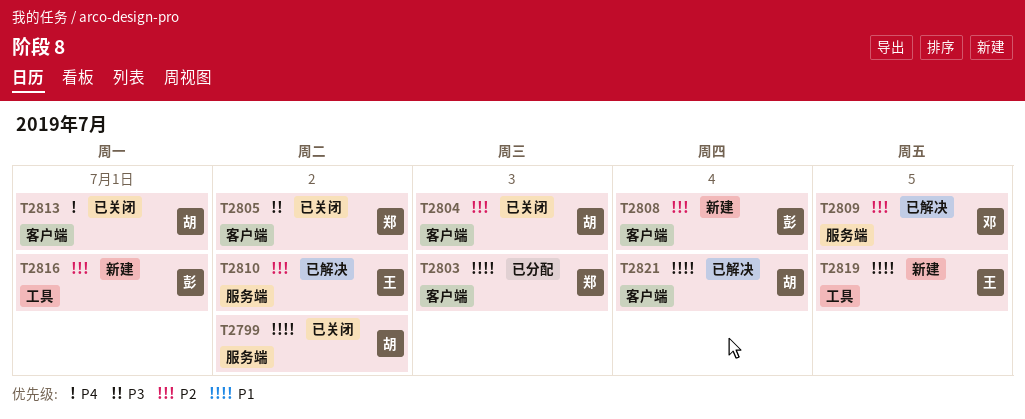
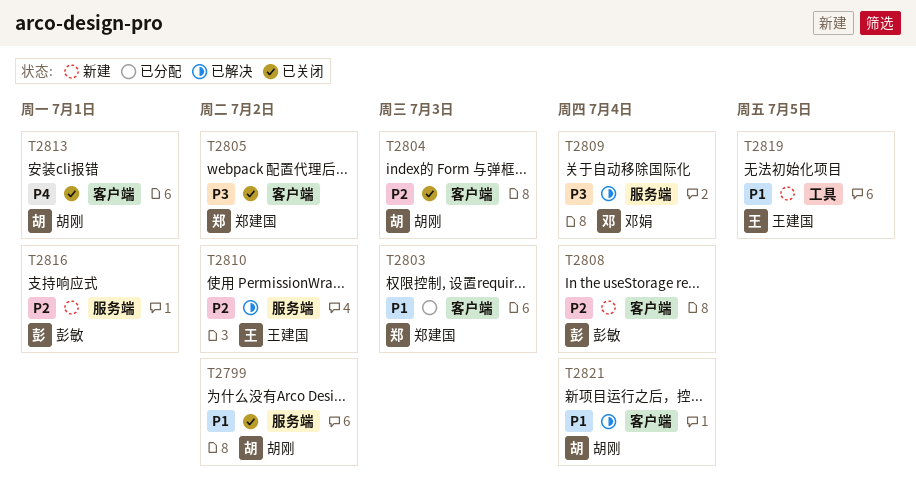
T2809, priority: P2 -> P3
T2809, due: Jul 5 -> Jul 4
T2816, label: 工具 -> 服务端

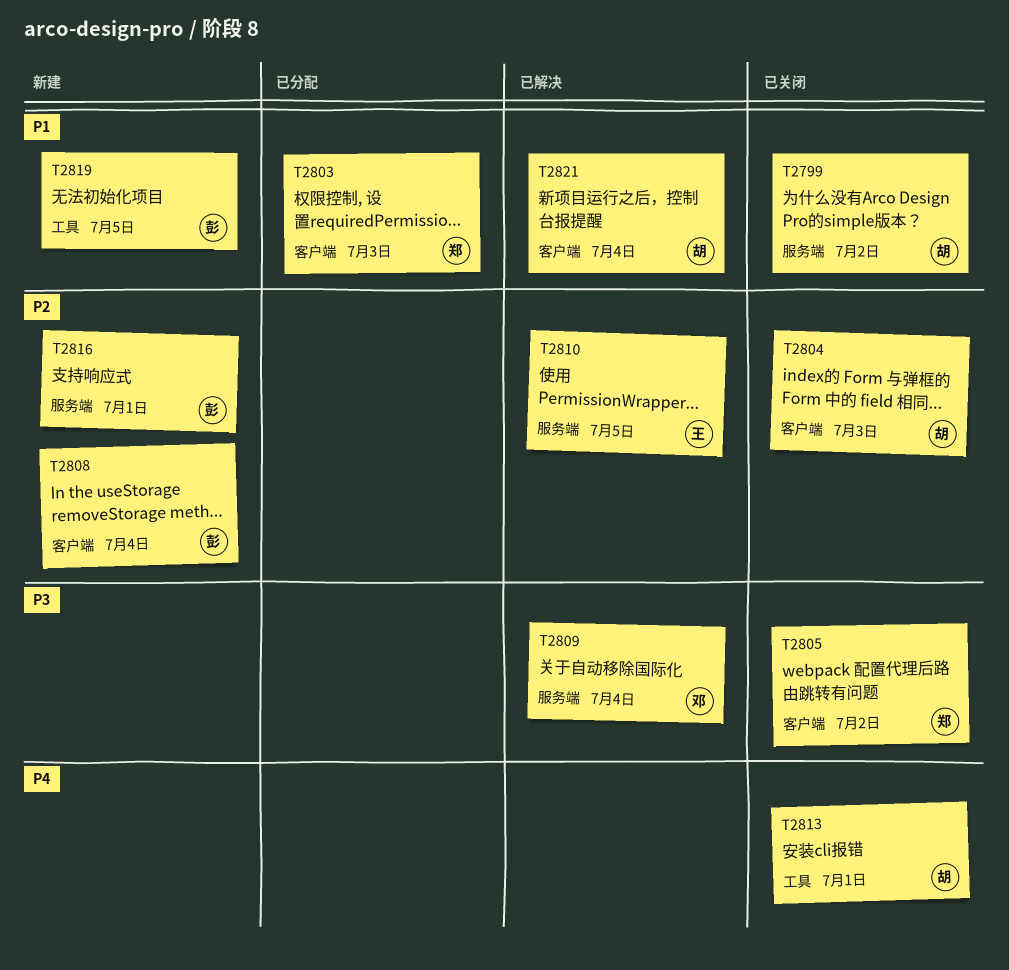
T2810, due: Jul 2 -> Jul 5
T2813, label: 客户端 -> 工具
T2819, owner: 王建国 -> 彭敏

